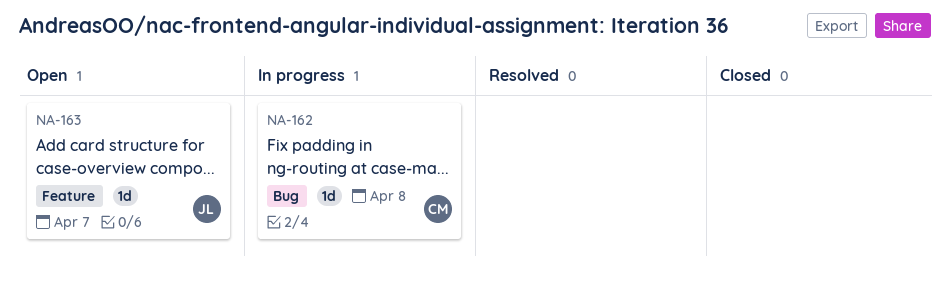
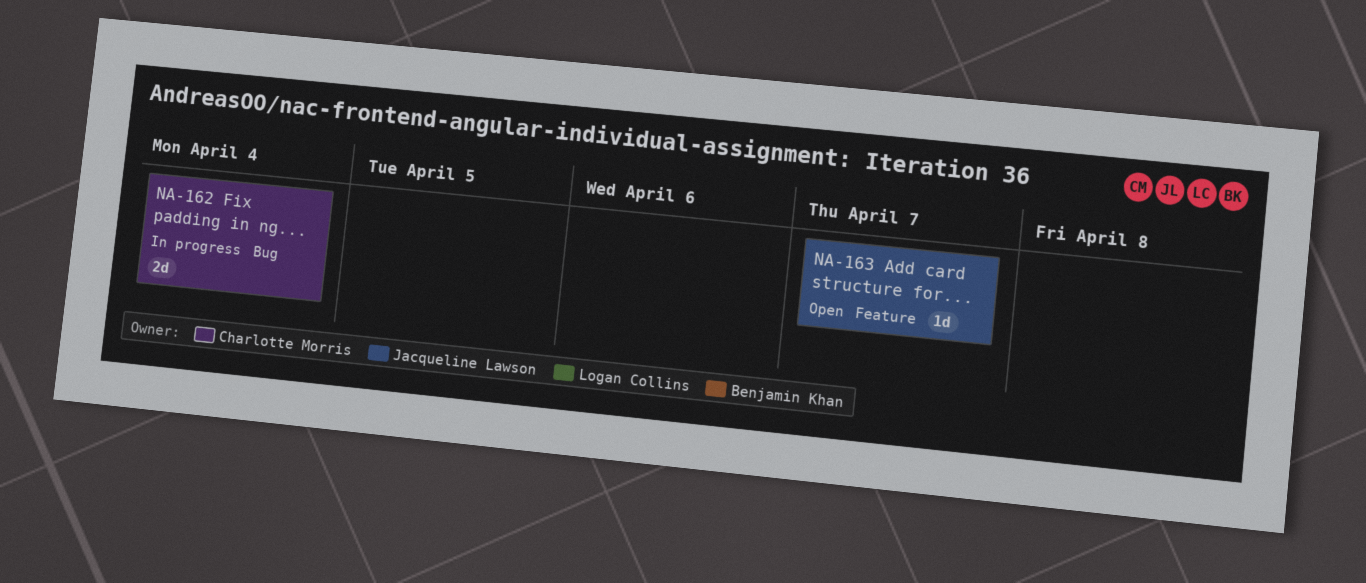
NA-162, estimate: 1d -> 2d
NA-162, due: Apr 8 -> Apr 4

